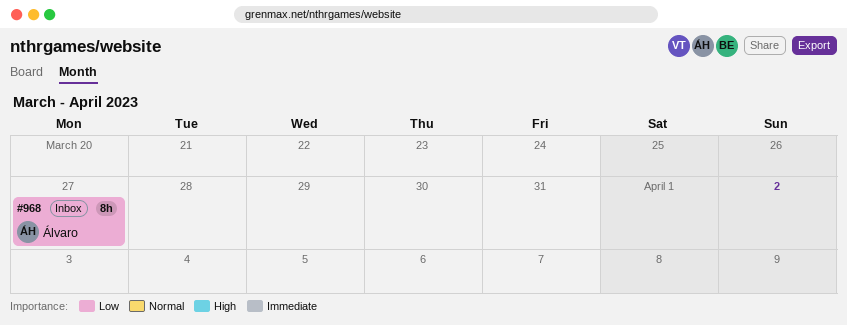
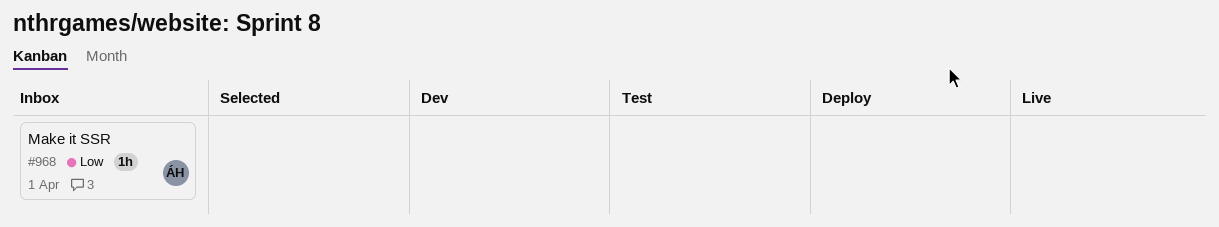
#968, estimate: 8h -> 1h
#968, due: Mar 27 -> Apr 1

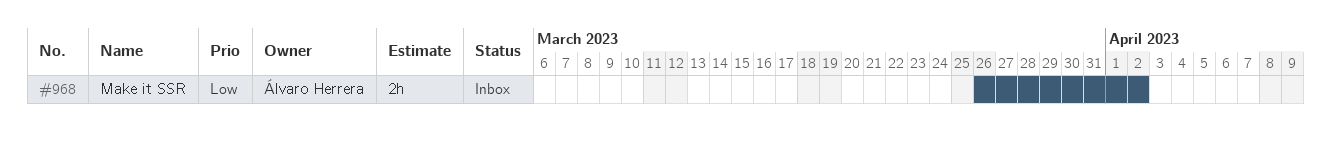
#968, estimate: 1h -> 2h
#968, due: Apr 1 -> Apr 2

